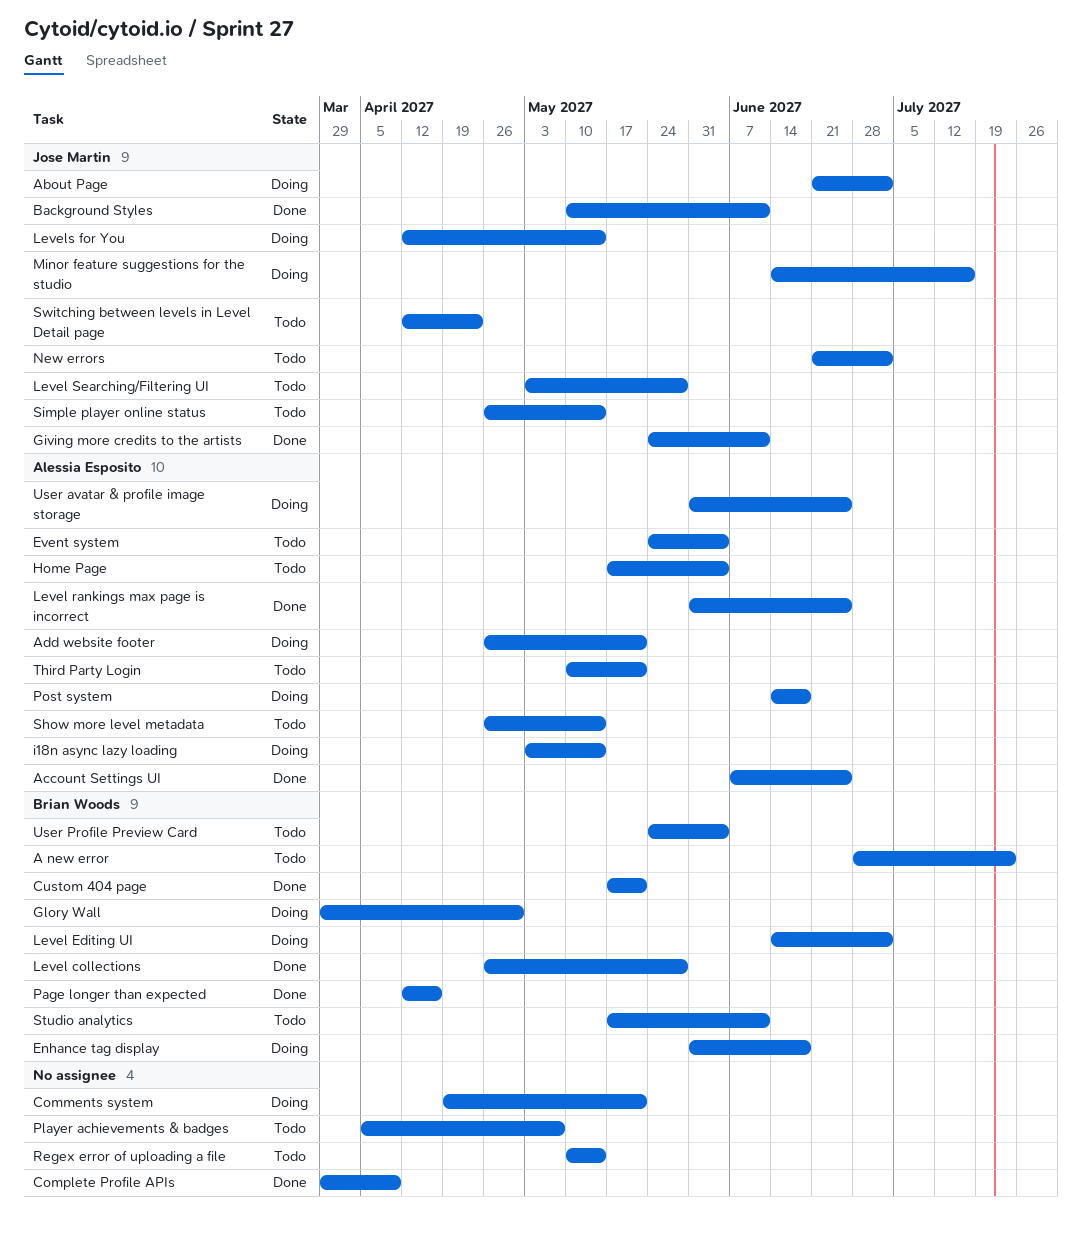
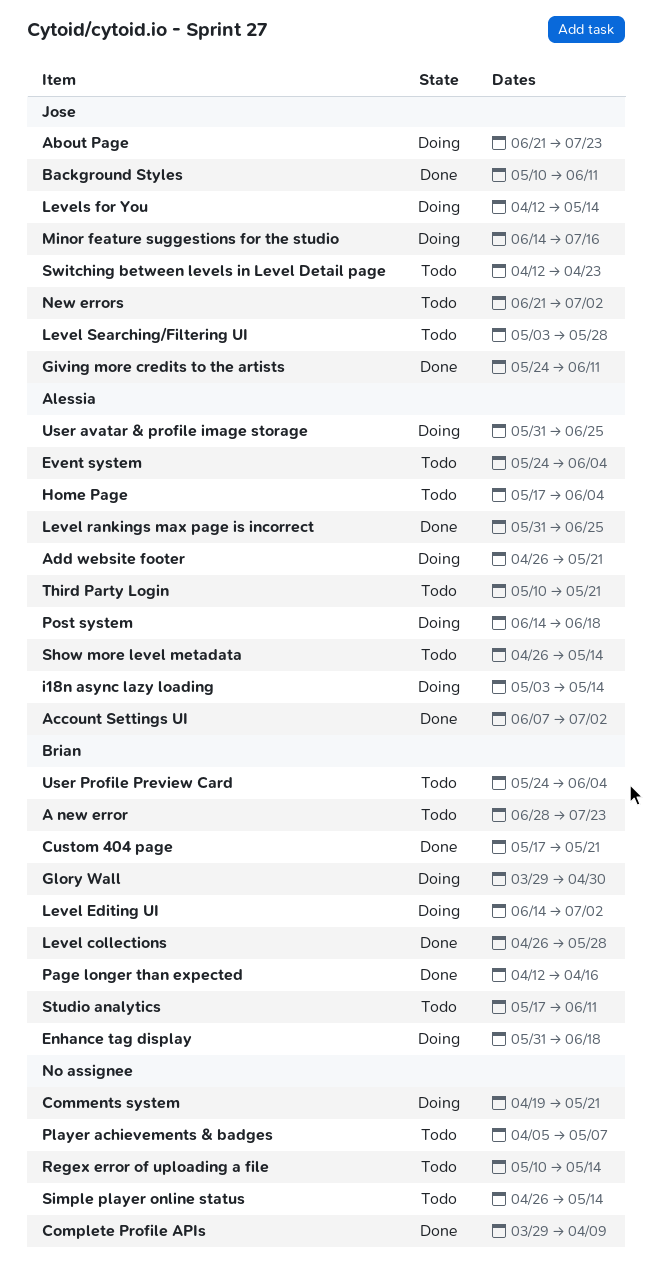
About Page, due: Jul 2 -> Jul 23
Account Settings UI, due: Jun 25 -> Jul 2
Simple player online status, owner: Jose Martin -> none

